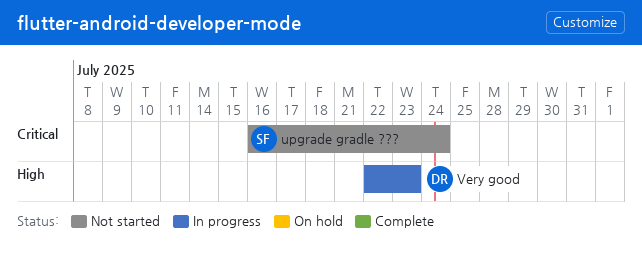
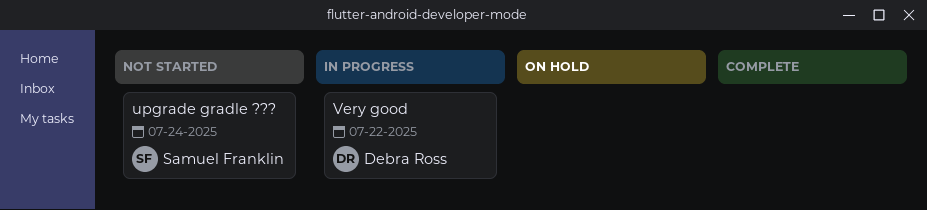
Very good, due: Jul 23 -> Jul 22

